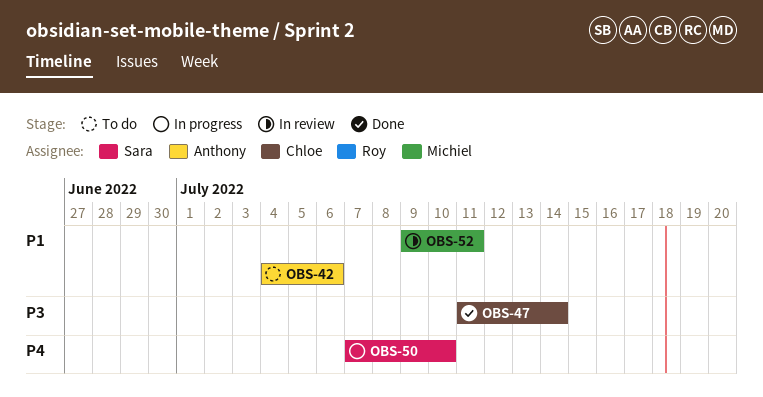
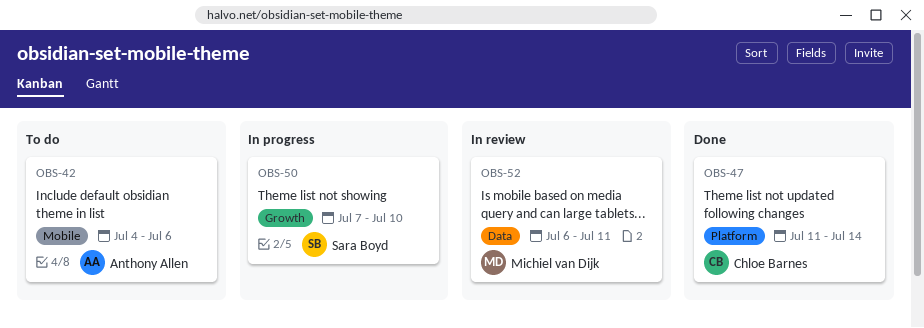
OBS-52, start: Jul 9 -> Jul 6

